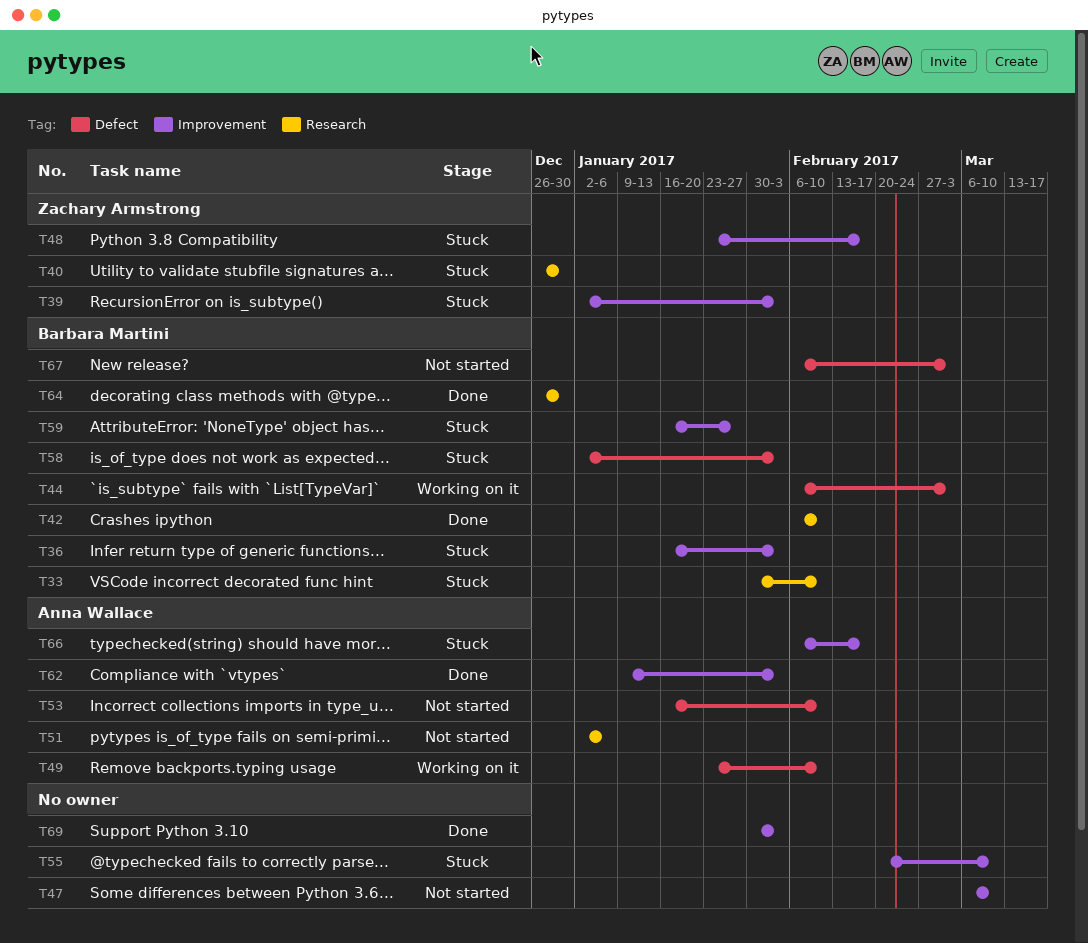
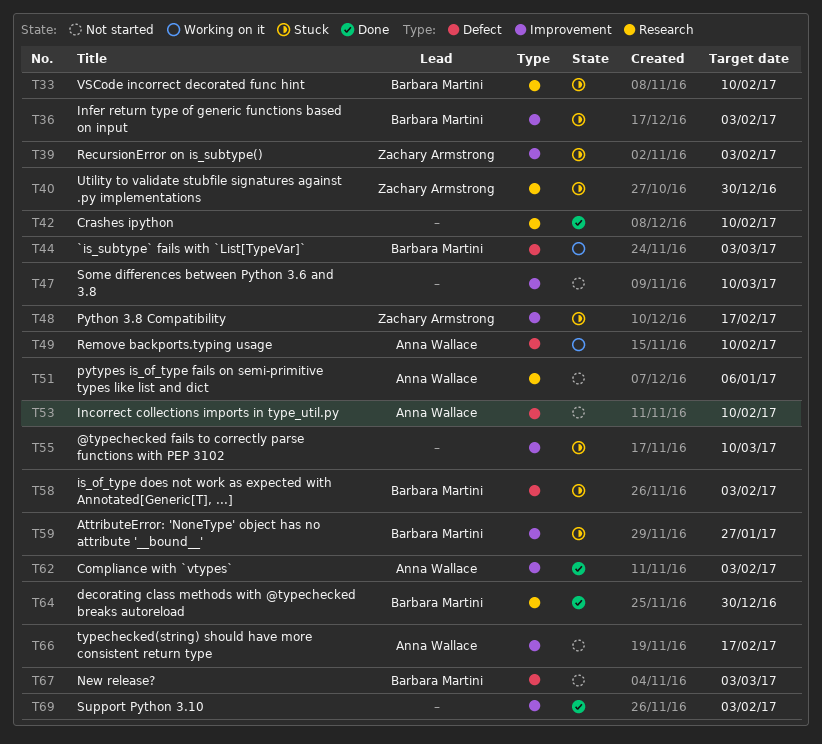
T42, owner: Barbara Martini -> none
T66, status: Stuck -> Not started

